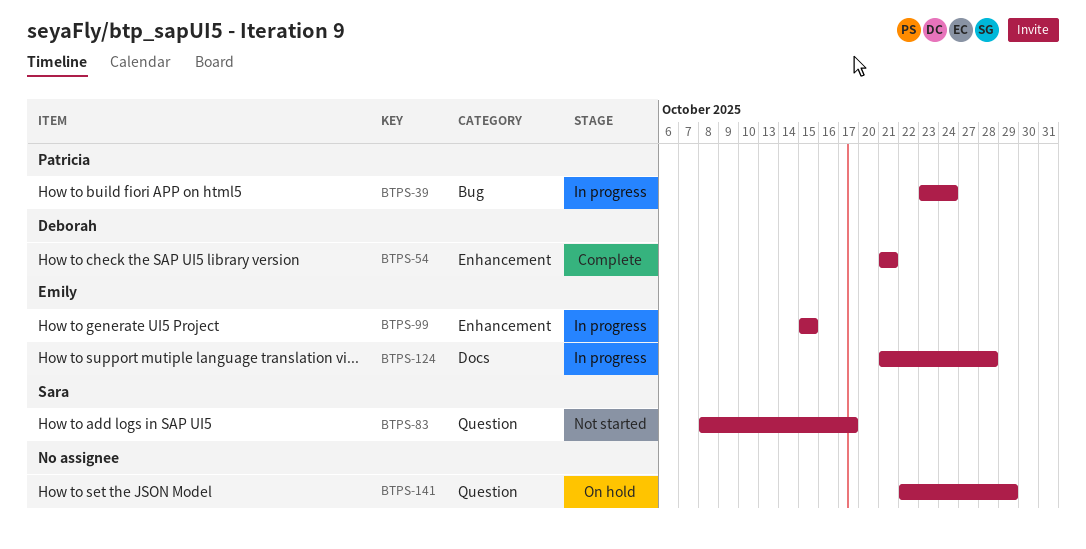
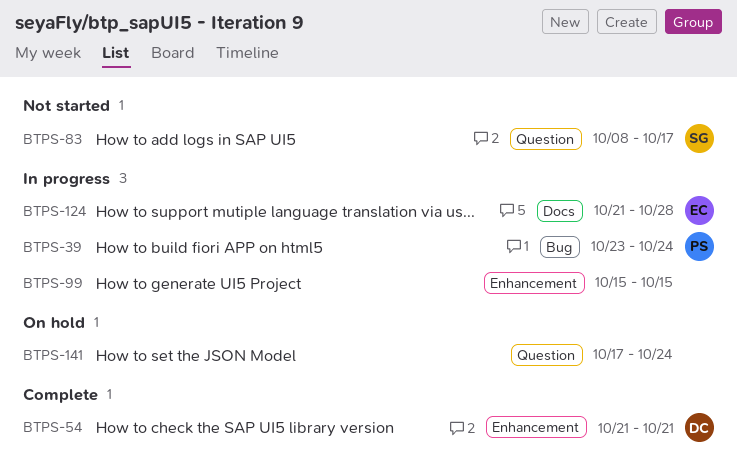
BTPS-99, owner: Emily -> none
BTPS-141, start: Oct 22 -> Oct 17
BTPS-141, due: Oct 29 -> Oct 24

